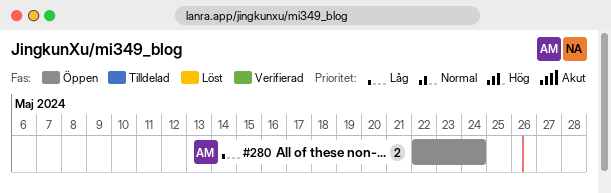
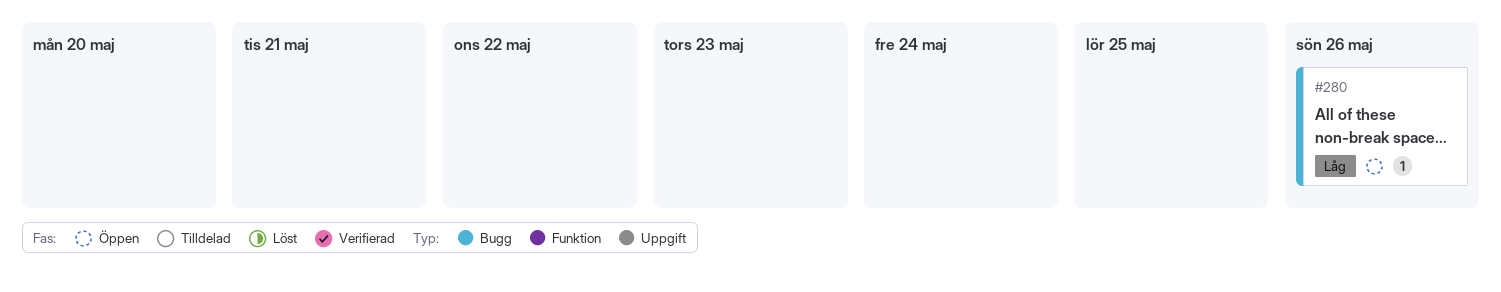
#280, estimate: 2 -> 1
#280, due: May 24 -> May 26

